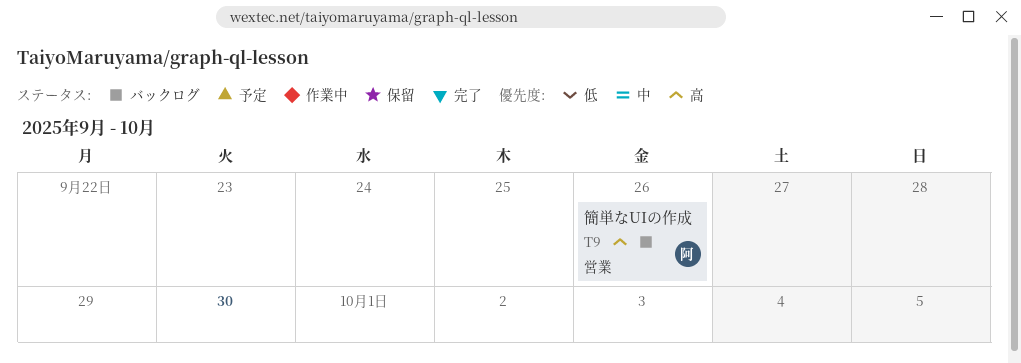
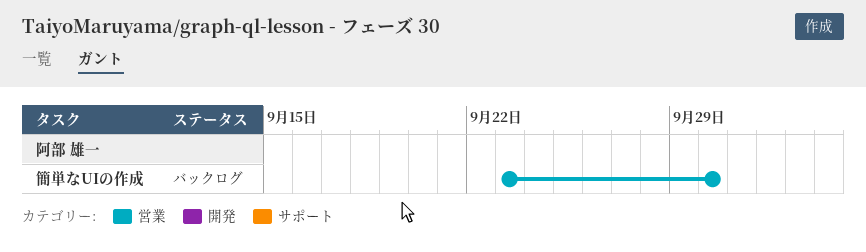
簡単なUIの作成, due: Sep 26 -> Sep 30

